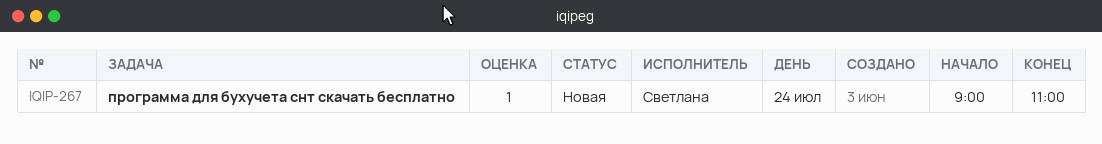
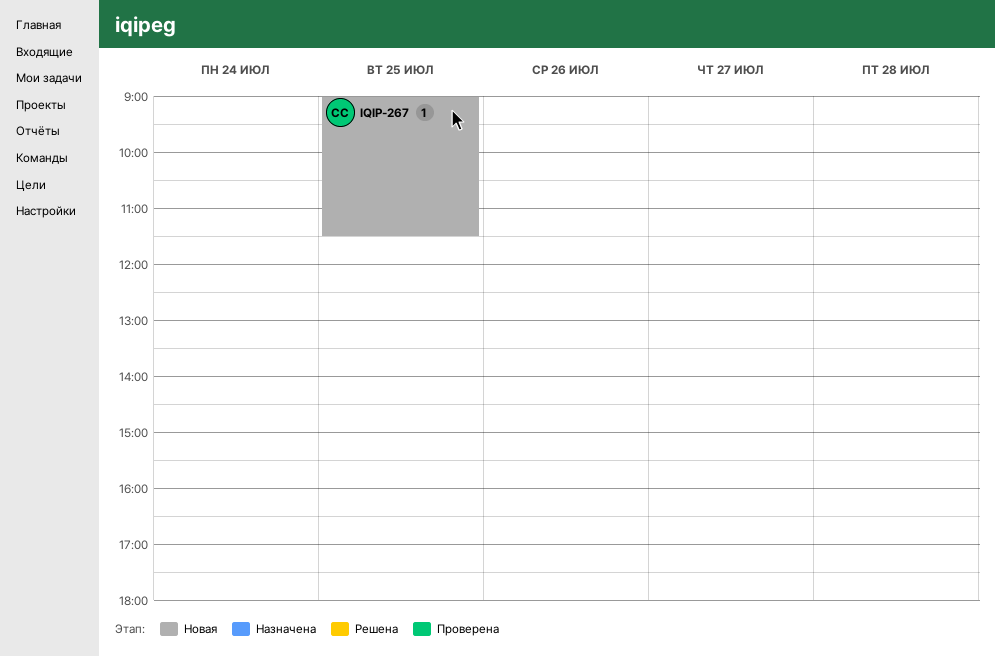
IQIP-267, day: Jul 24 -> Jul 25
IQIP-267, ends: 11:00 -> 11:30

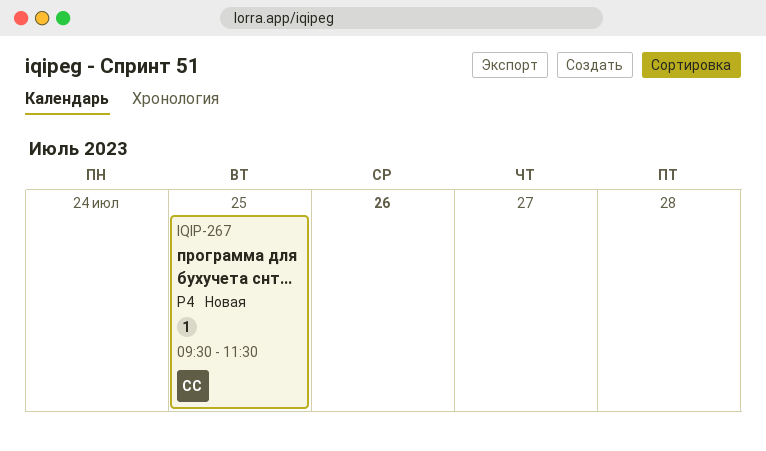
IQIP-267, begins: 09:00 -> 09:30

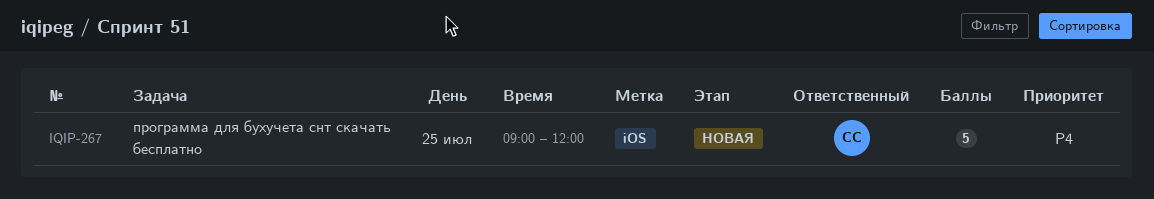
IQIP-267, estimate: 1 -> 5
IQIP-267, begins: 09:30 -> 09:00
IQIP-267, ends: 11:30 -> 12:00

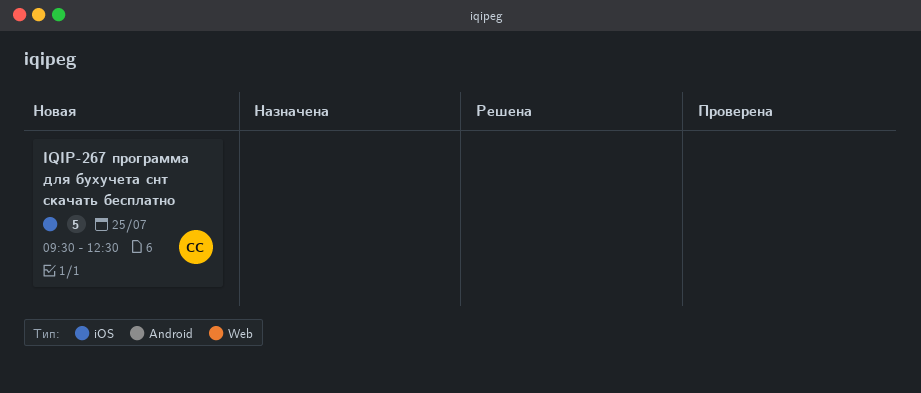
IQIP-267, begins: 09:00 -> 09:30
IQIP-267, ends: 12:00 -> 12:30

